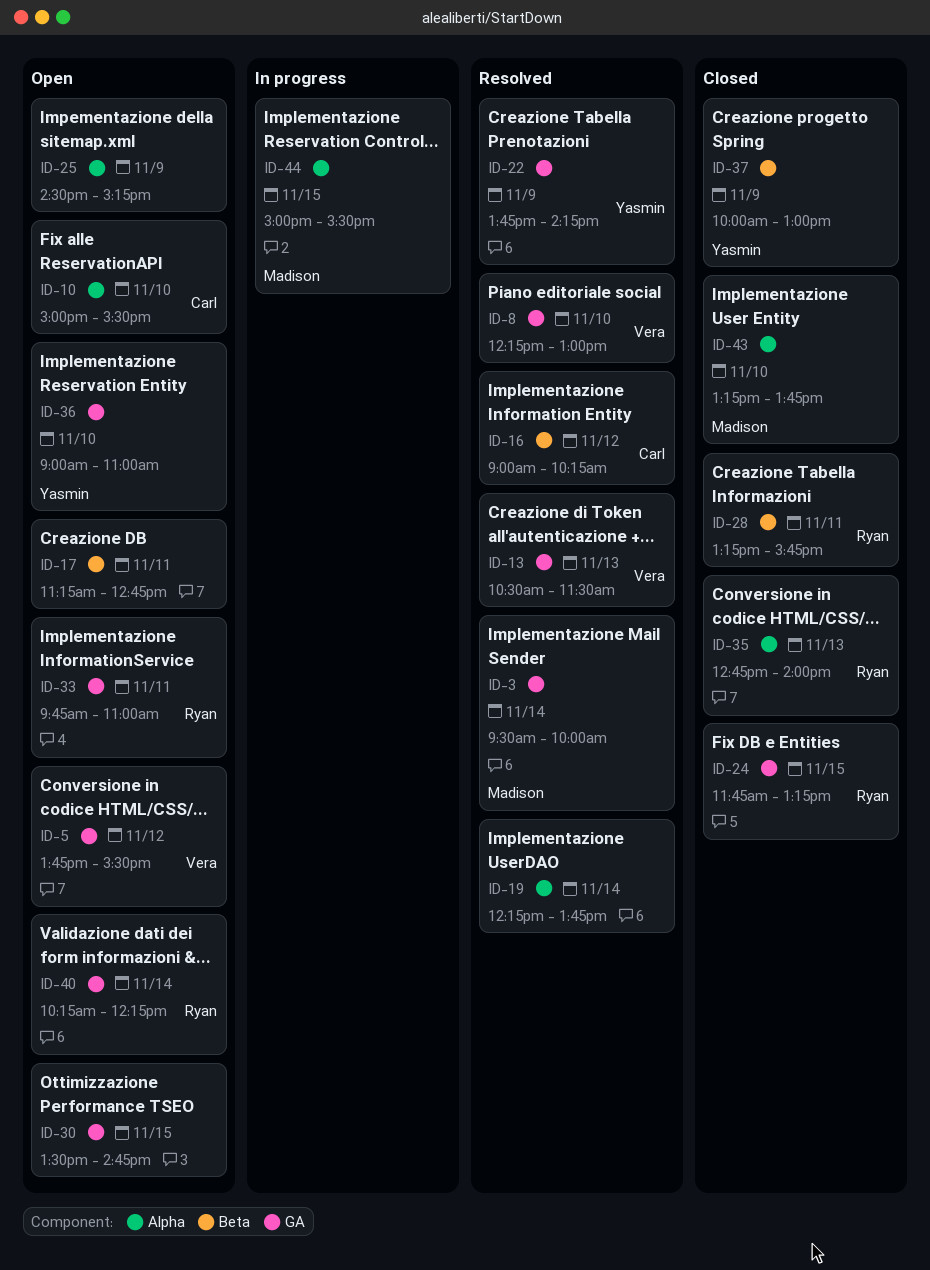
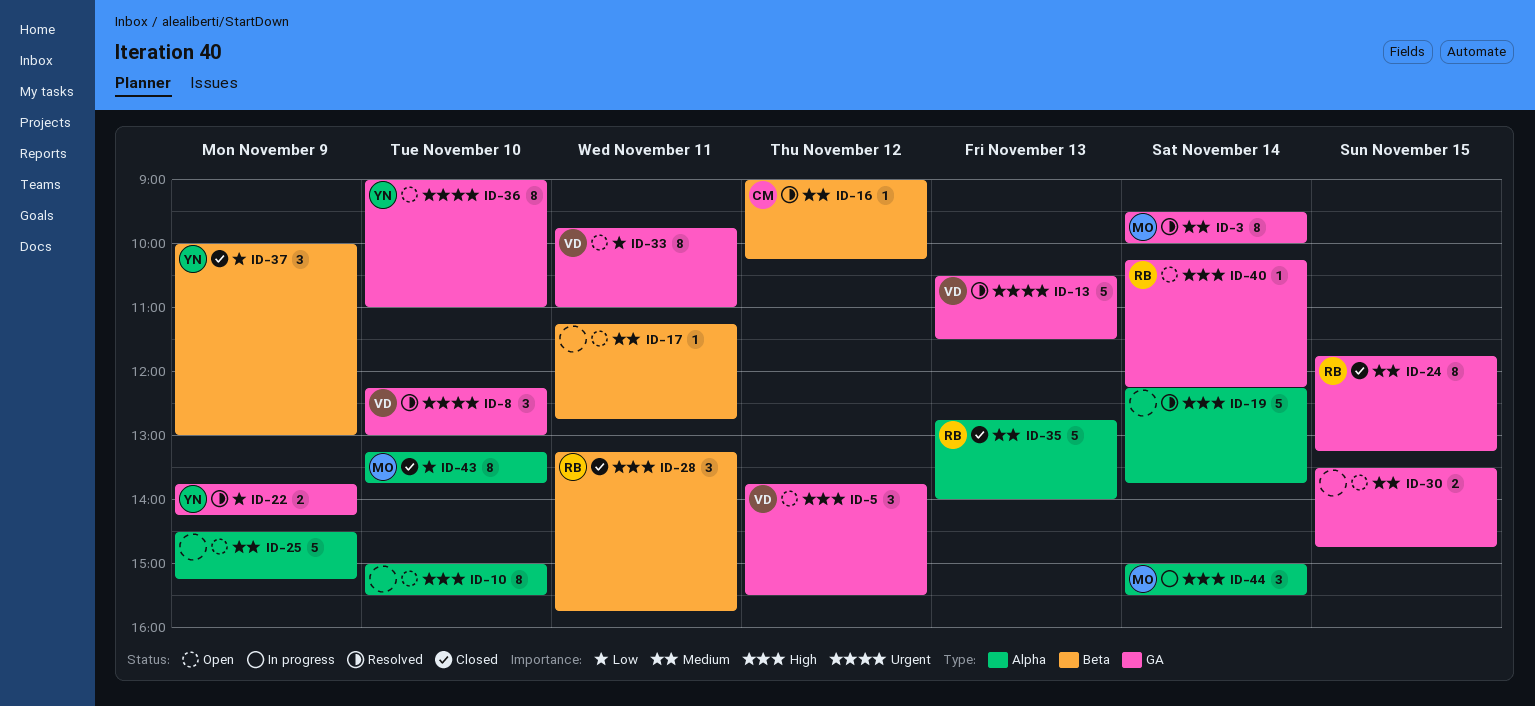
ID-10, owner: Carl -> none
ID-33, owner: Ryan -> Vera
ID-44, day: Nov 15 -> Nov 14

